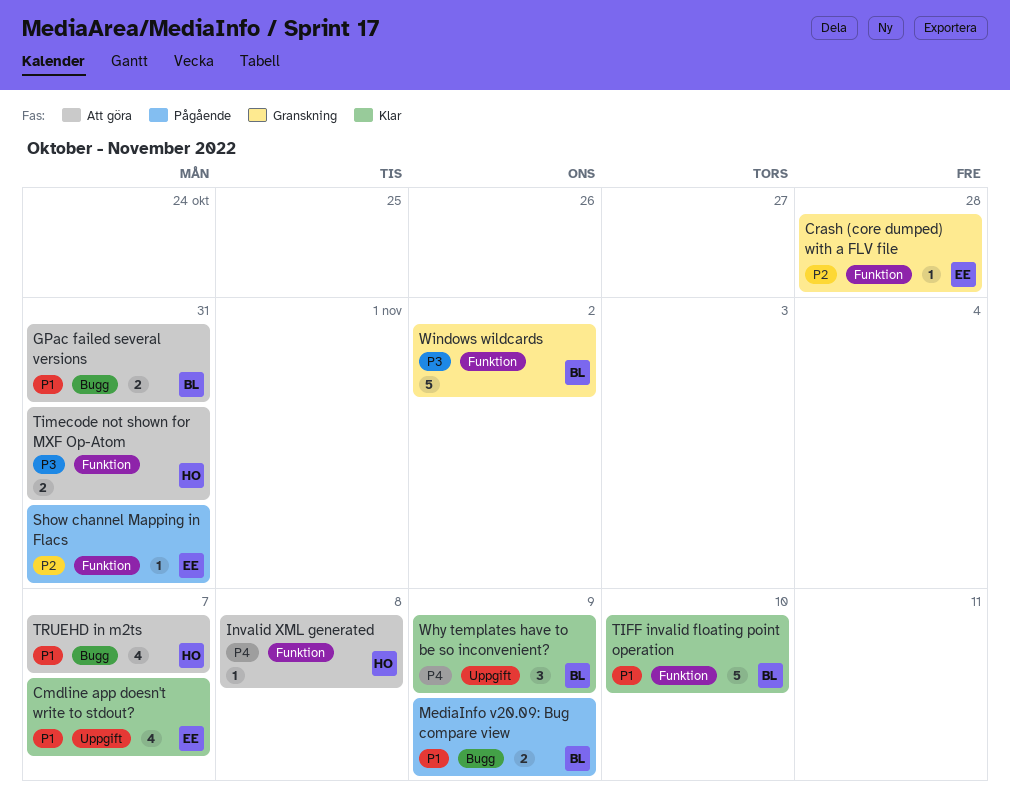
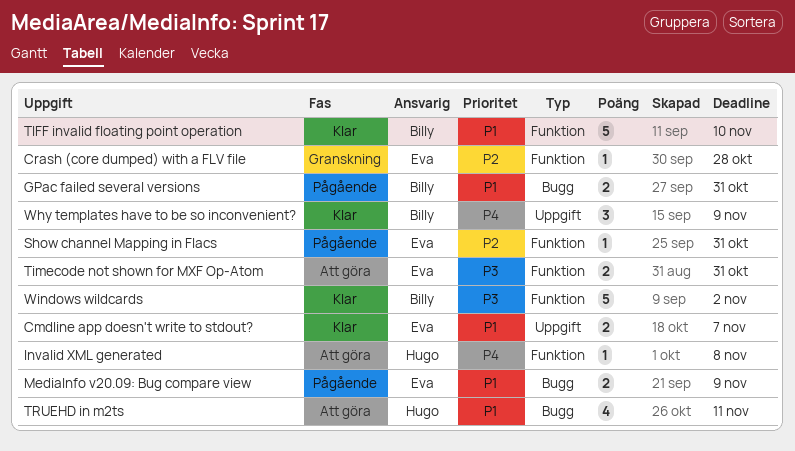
Cmdline app doesn't write to stdout?, estimate: 4 -> 2
GPac failed several versions, status: Att göra -> Pågående
MediaInfo v20.09: Bug compare view, owner: Billy -> Eva
Timecode not shown for MXF Op-Atom, owner: Hugo -> Eva
TRUEHD in m2ts, due: Nov 7 -> Nov 11
Windows wildcards, status: Granskning -> Klar

